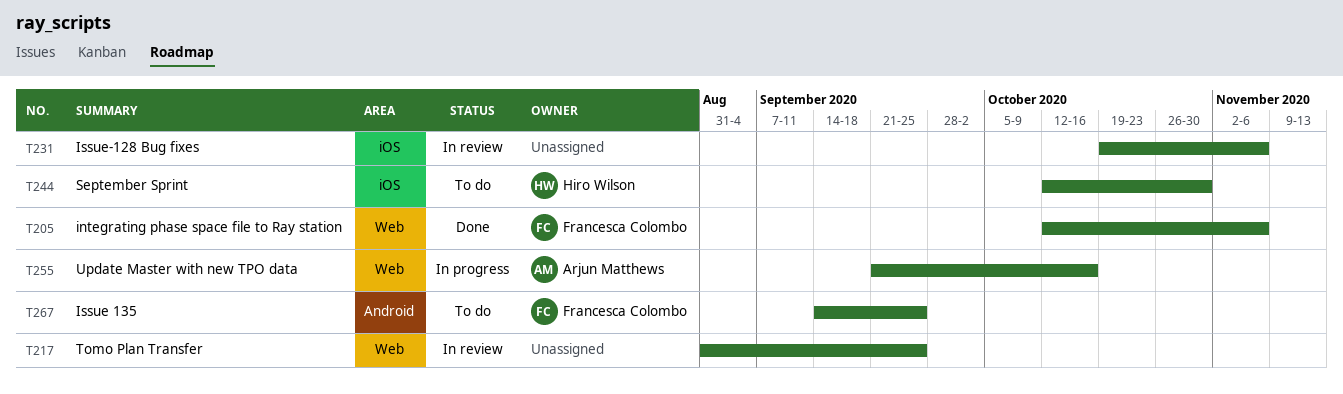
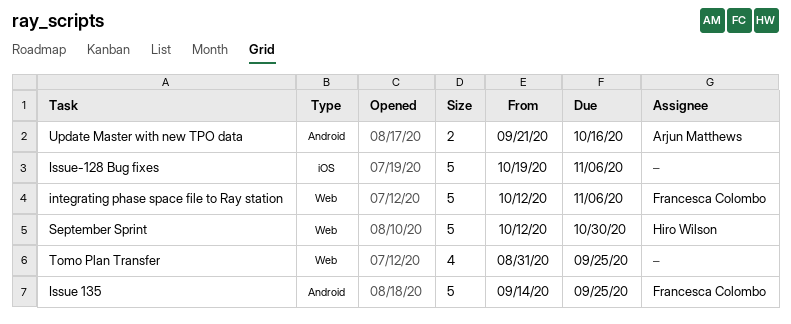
September Sprint, label: iOS -> Web
Update Master with new TPO data, label: Web -> Android

